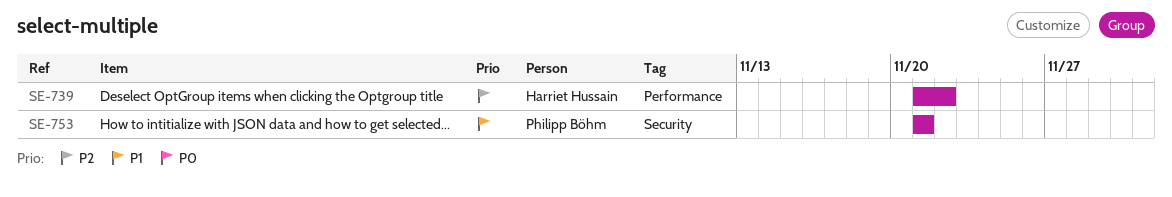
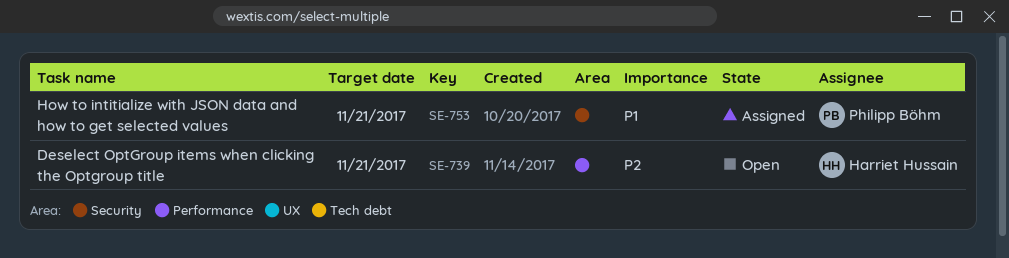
SE-739, due: Nov 22 -> Nov 21

